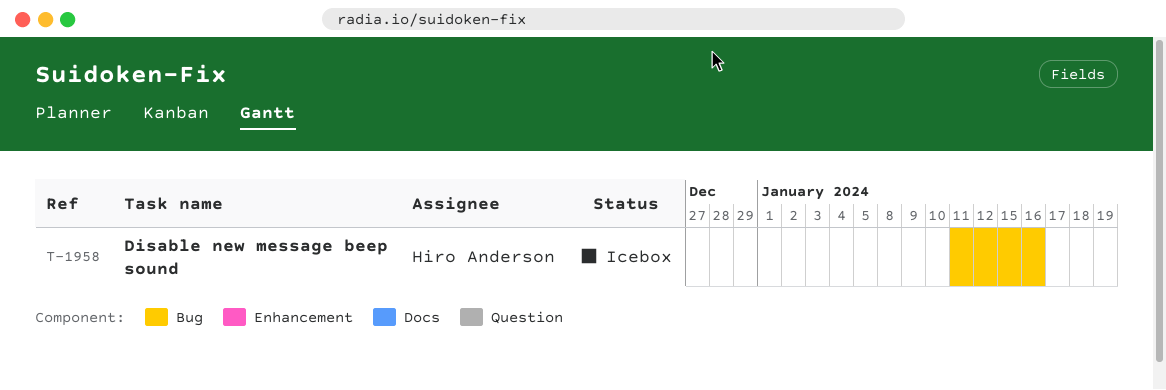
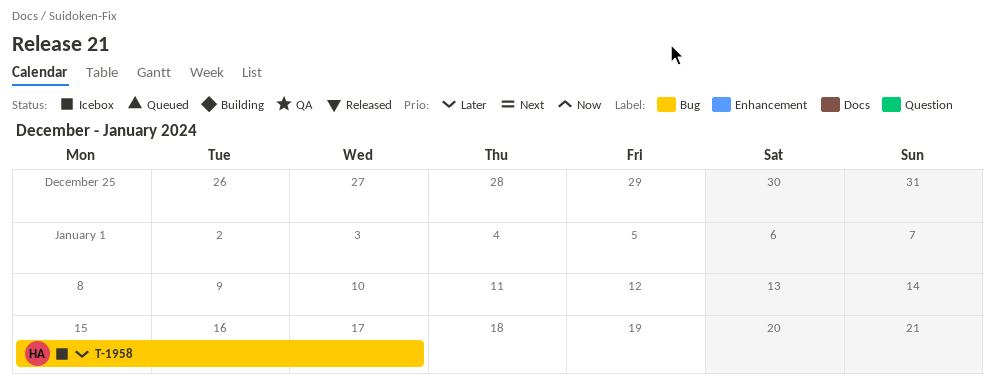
T-1958, start: Jan 11 -> Jan 15
T-1958, due: Jan 16 -> Jan 17

